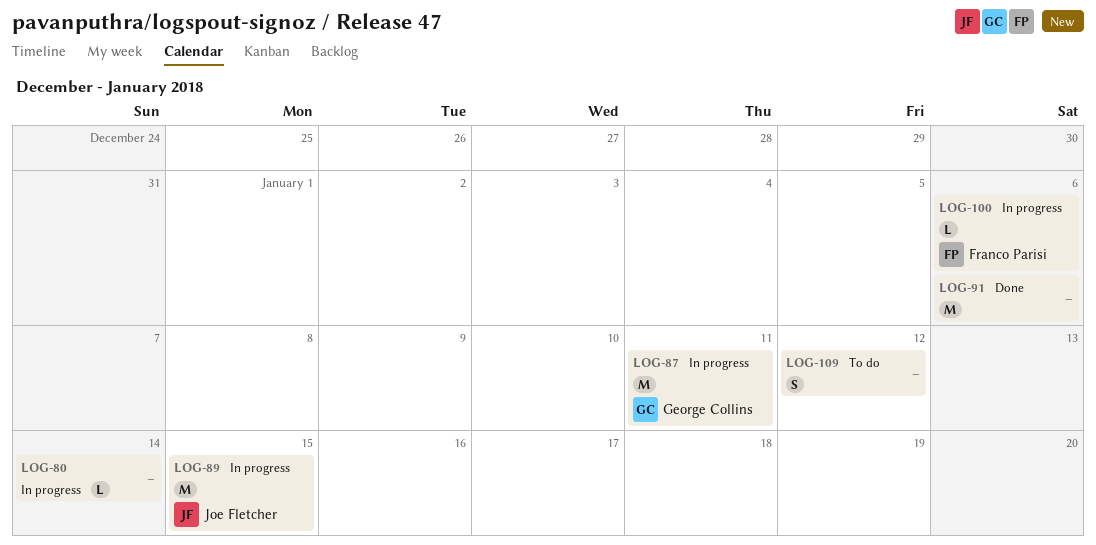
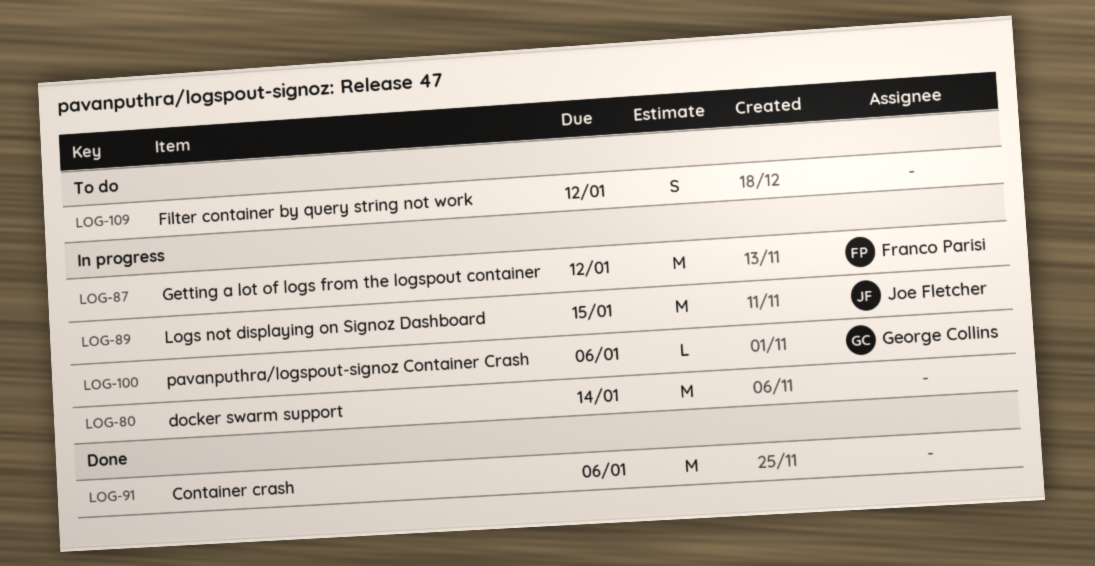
LOG-80, estimate: L -> M
LOG-87, owner: George Collins -> Franco Parisi
LOG-87, due: Jan 11 -> Jan 12
LOG-100, owner: Franco Parisi -> George Collins

